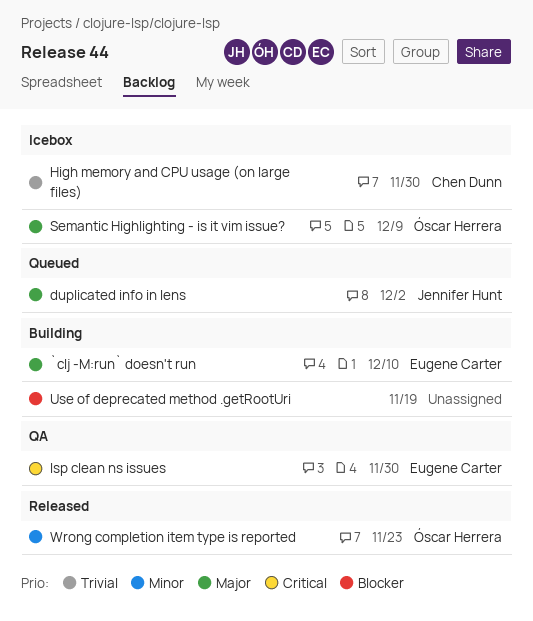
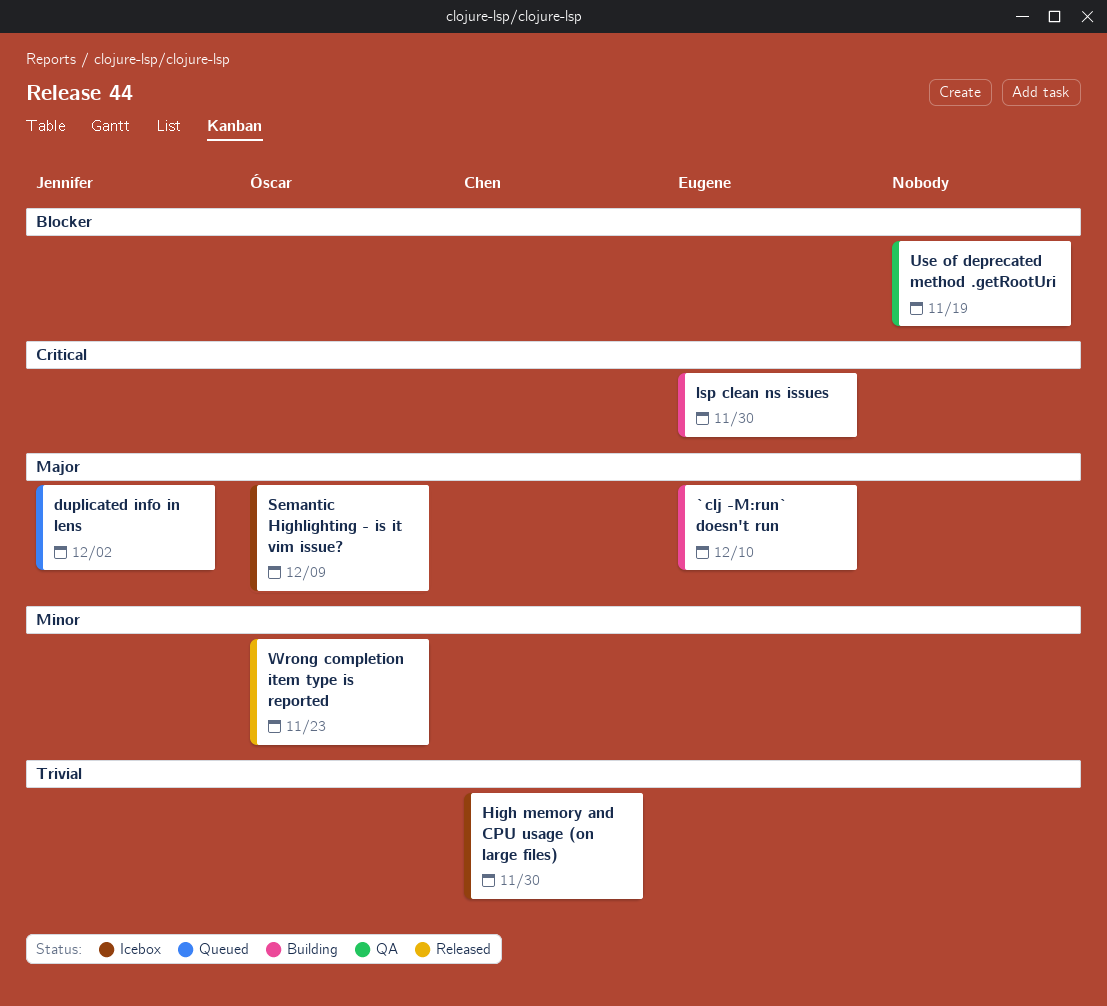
lsp clean ns issues, status: QA -> Building
Use of deprecated method .getRootUri, status: Building -> QA

